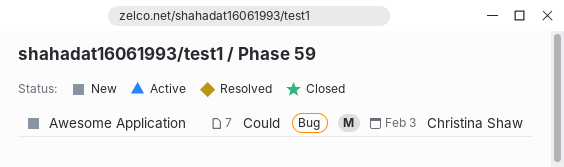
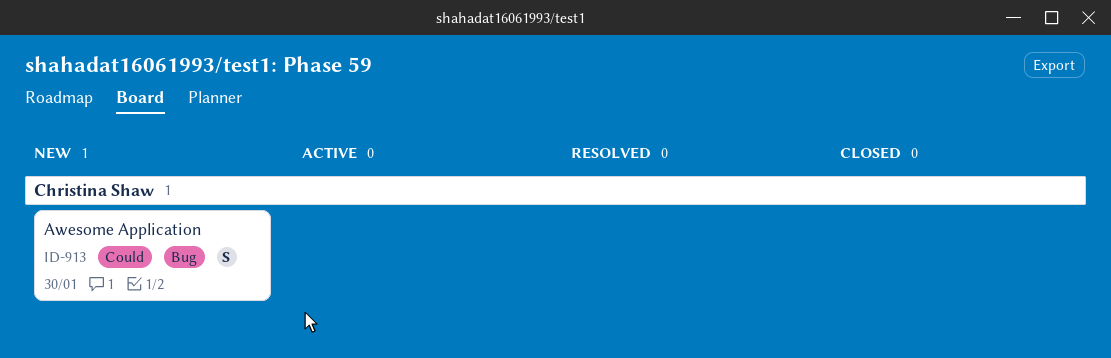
Awesome Application, estimate: M -> S
Awesome Application, due: Feb 3 -> Jan 30

